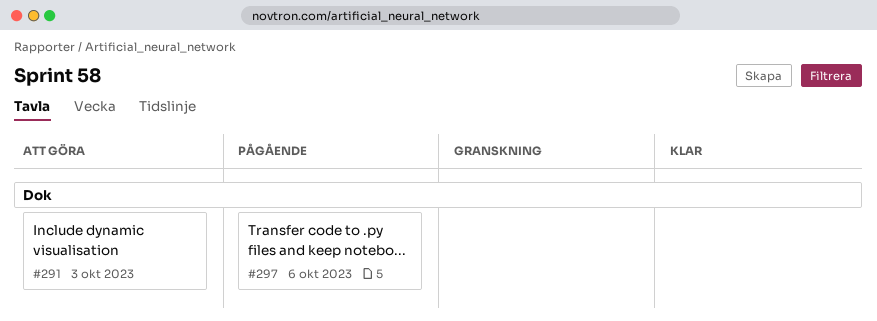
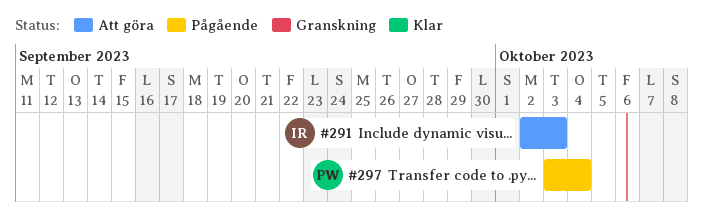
#297, due: Oct 6 -> Oct 4

